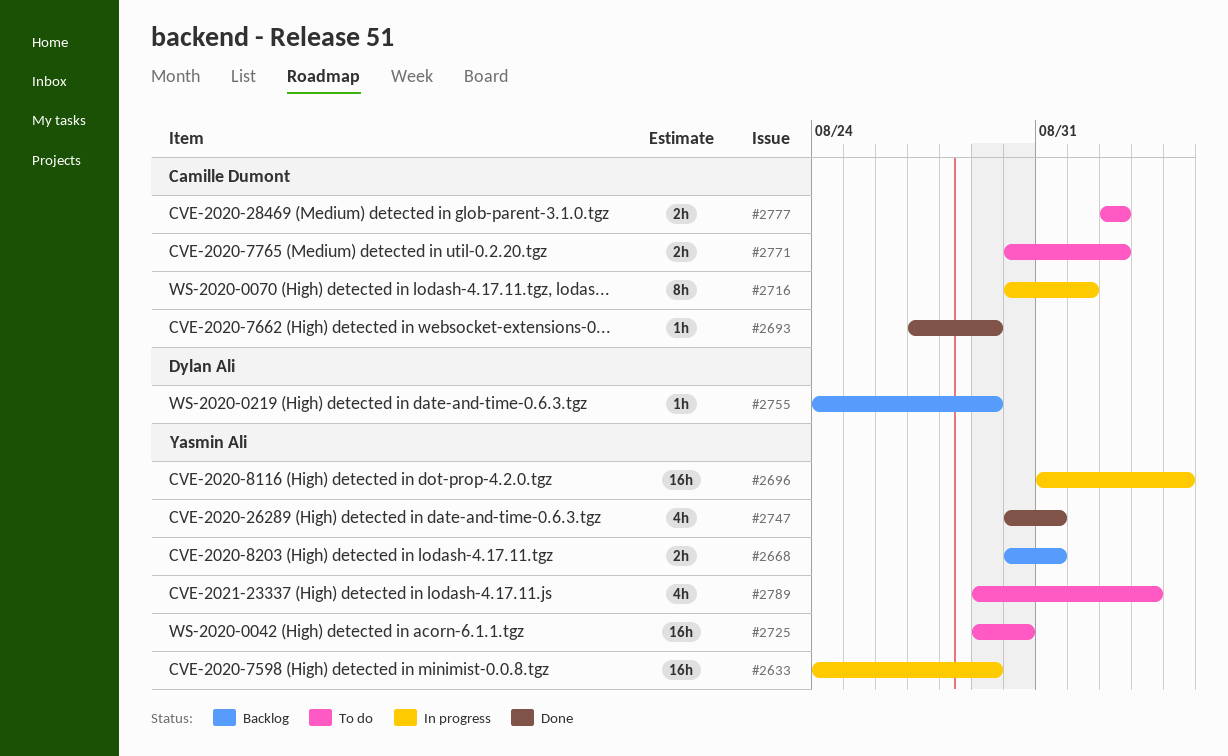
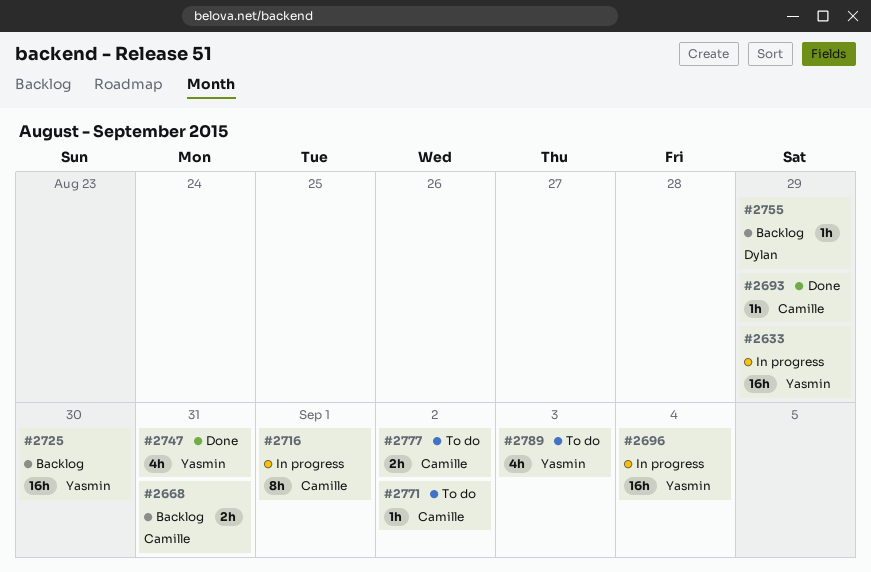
#2668, owner: Yasmin Ali -> Camille Dumont
#2725, status: To do -> Backlog
#2771, estimate: 2h -> 1h

